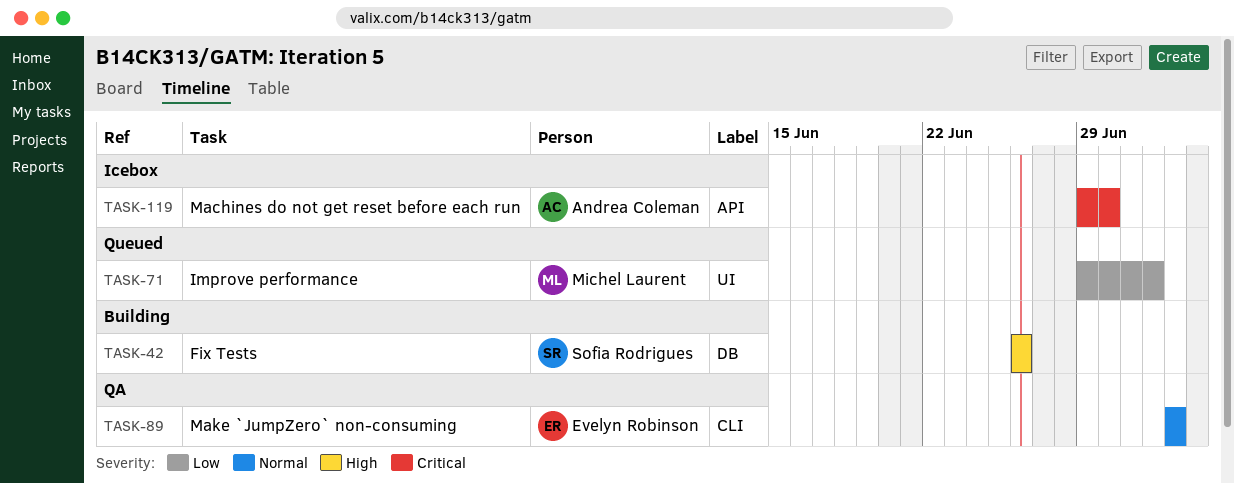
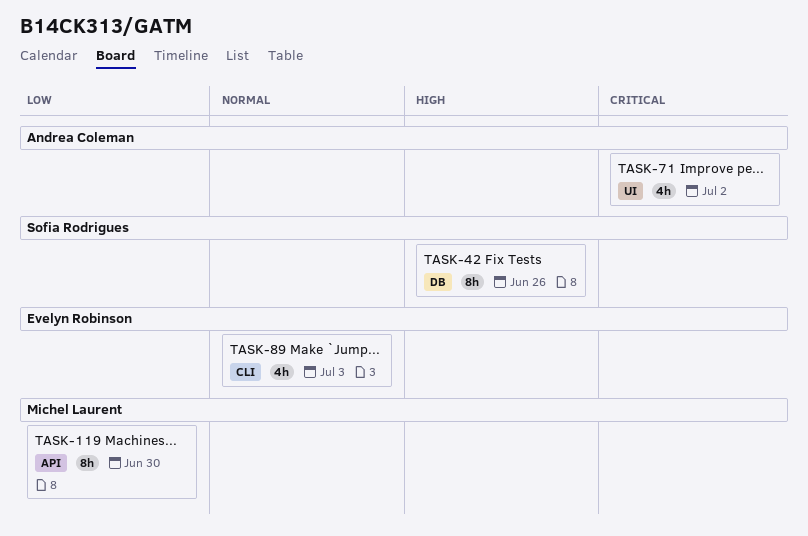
TASK-71, owner: Michel Laurent -> Andrea Coleman
TASK-71, priority: Low -> Critical
TASK-119, owner: Andrea Coleman -> Michel Laurent
TASK-119, priority: Critical -> Low

